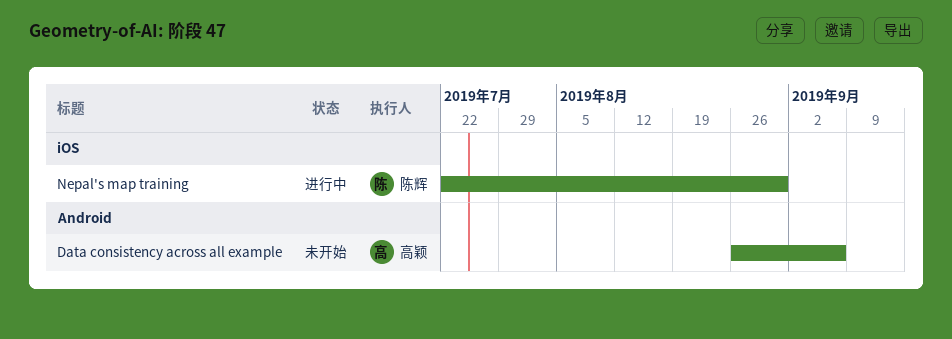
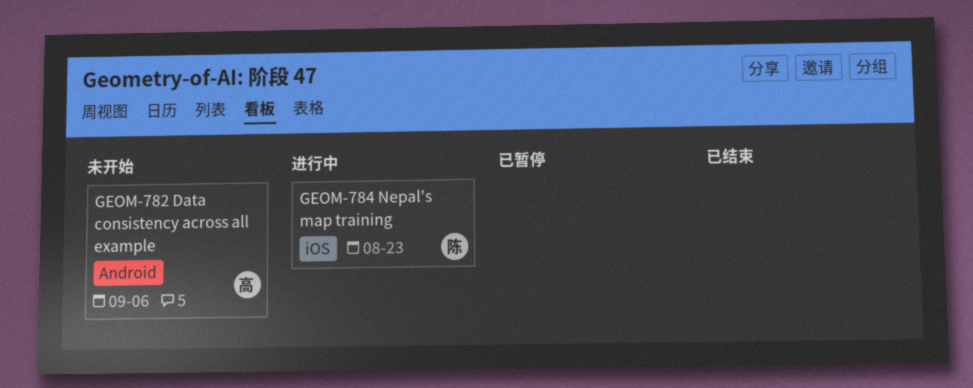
Nepal's map training, due: Aug 30 -> Aug 23

